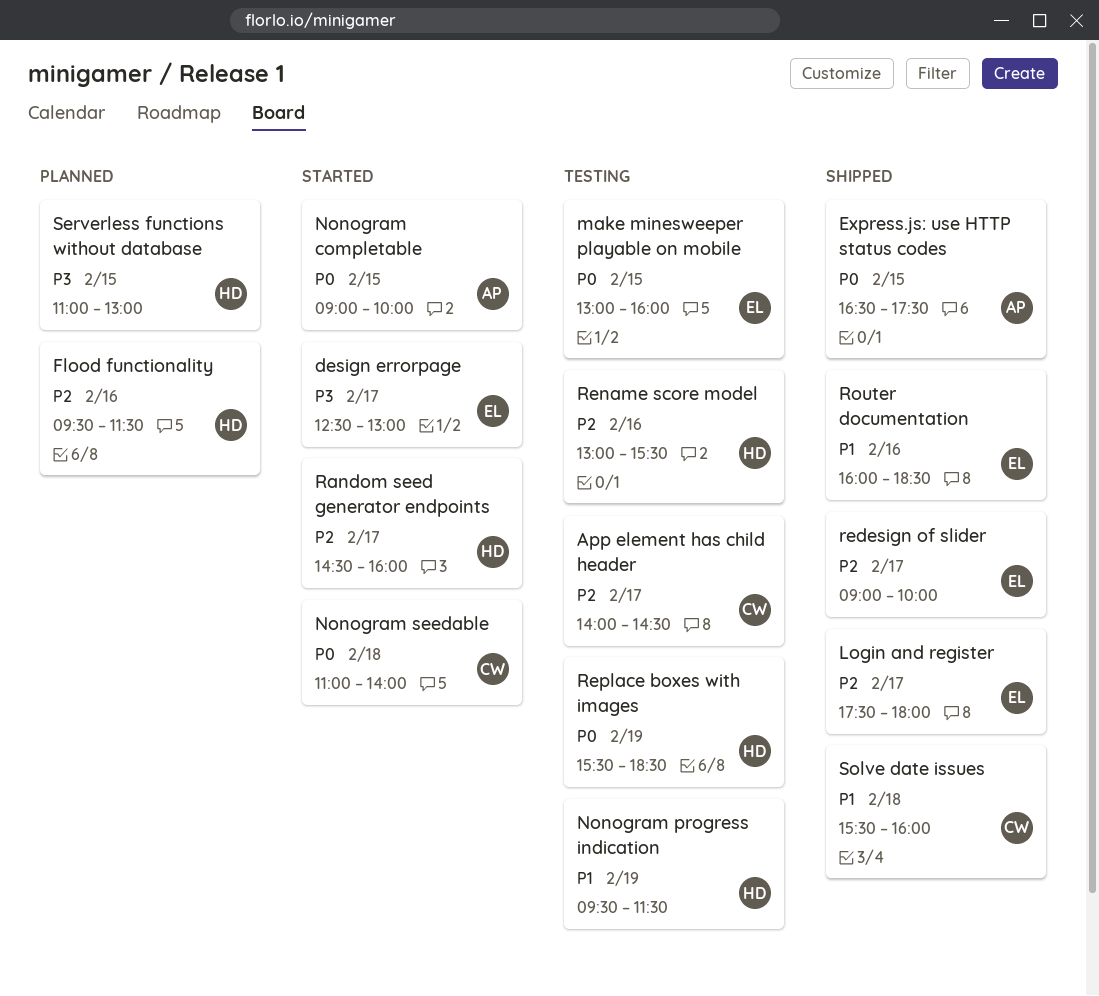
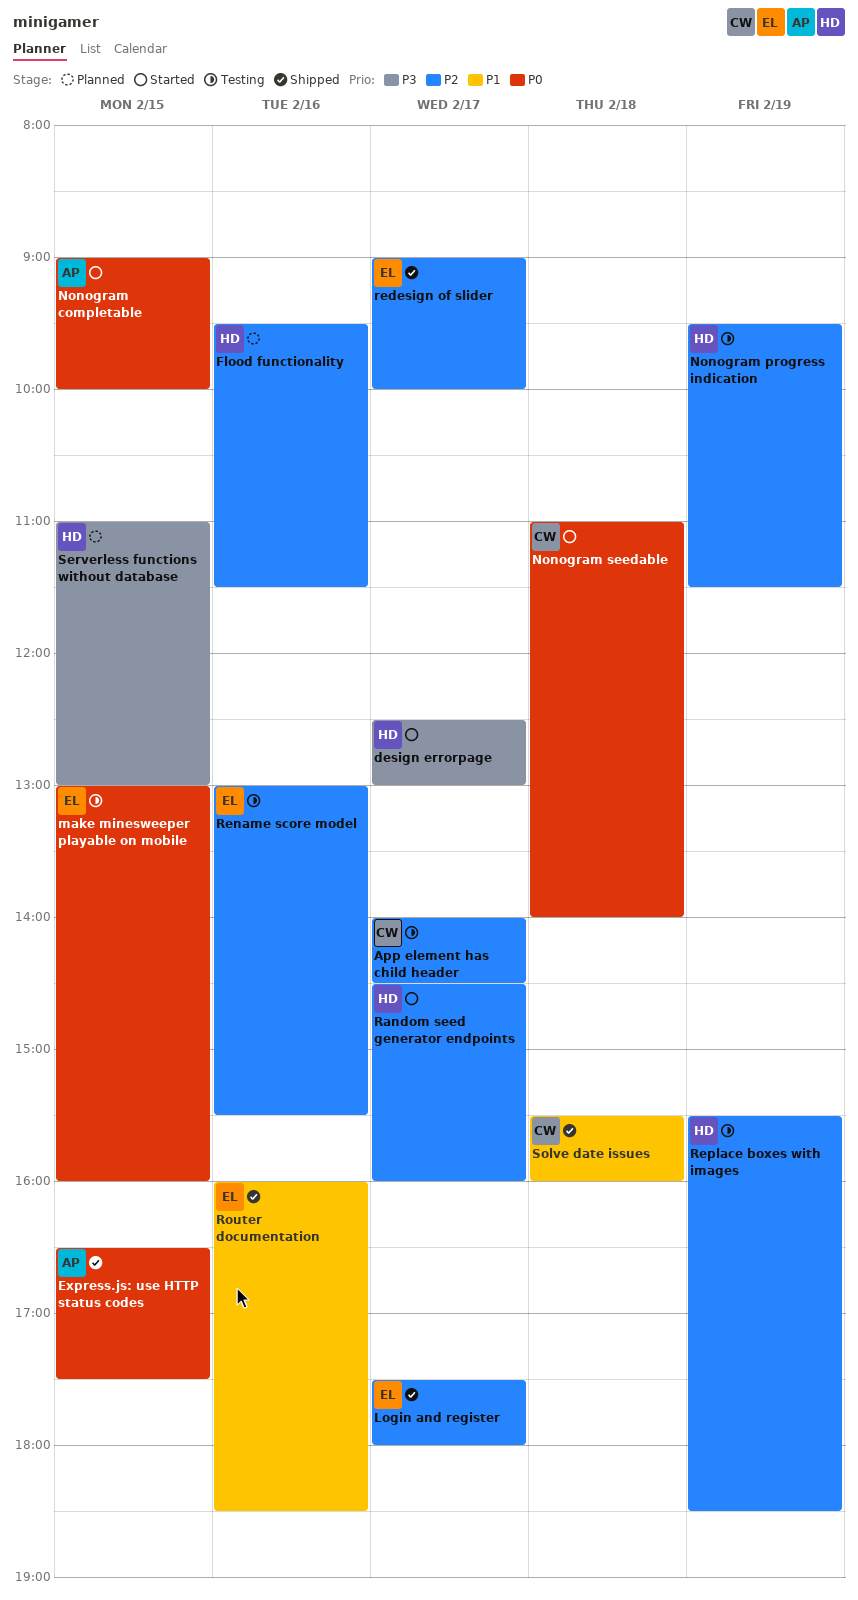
design errorpage, owner: EL -> HD
Nonogram progress indication, priority: P1 -> P2
Rename score model, owner: HD -> EL
Replace boxes with images, priority: P0 -> P2

